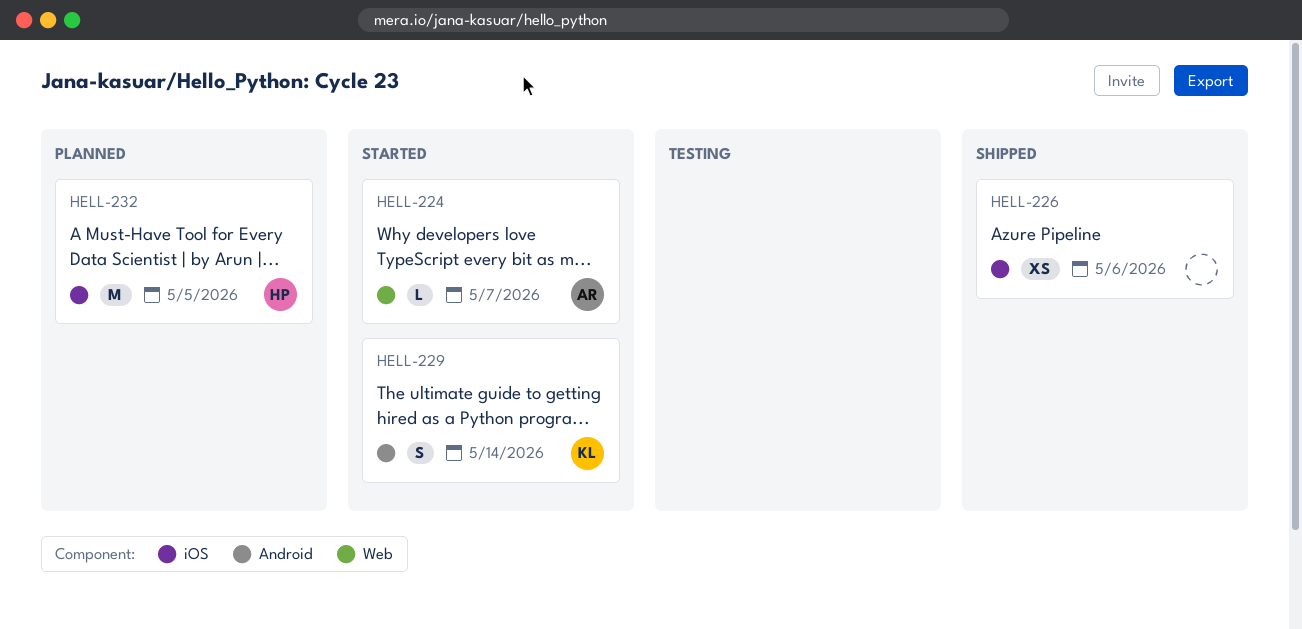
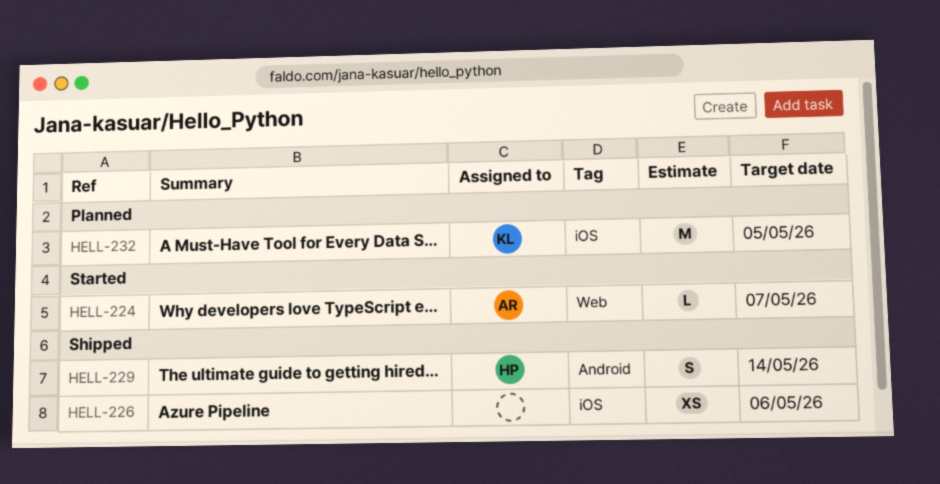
HELL-229, status: Started -> Shipped
HELL-229, owner: KL -> HP
HELL-232, owner: HP -> KL

